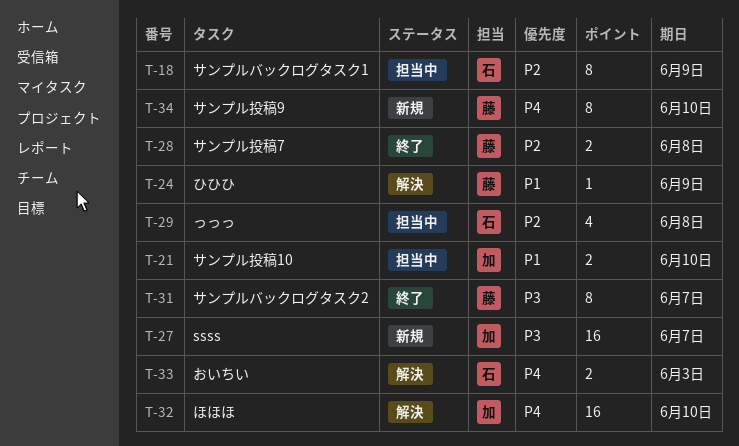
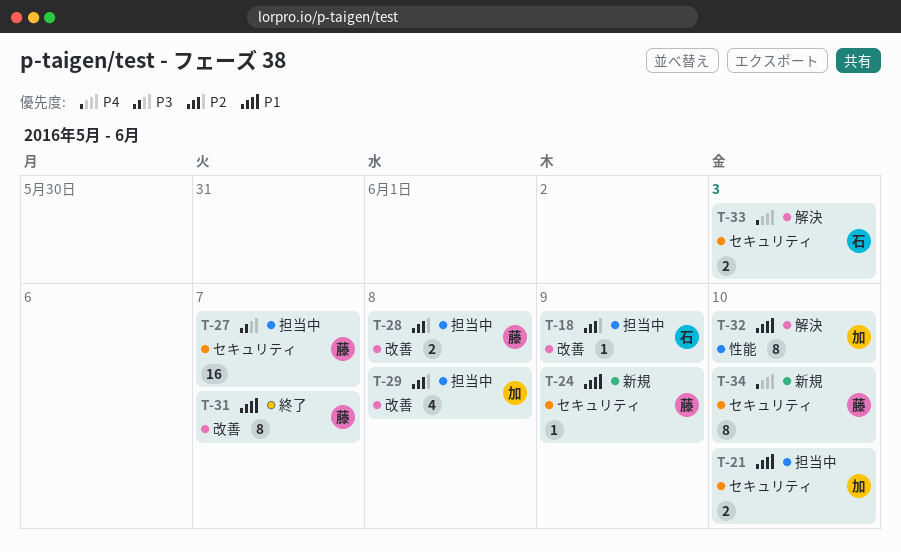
T-18, estimate: 8 -> 1
T-24, status: 解決 -> 新規
T-27, status: 新規 -> 担当中
T-27, owner: 加 -> 藤
T-28, status: 終了 -> 担当中
T-29, owner: 石 -> 加
T-31, priority: P3 -> P1
T-32, priority: P4 -> P1
T-32, estimate: 16 -> 8

